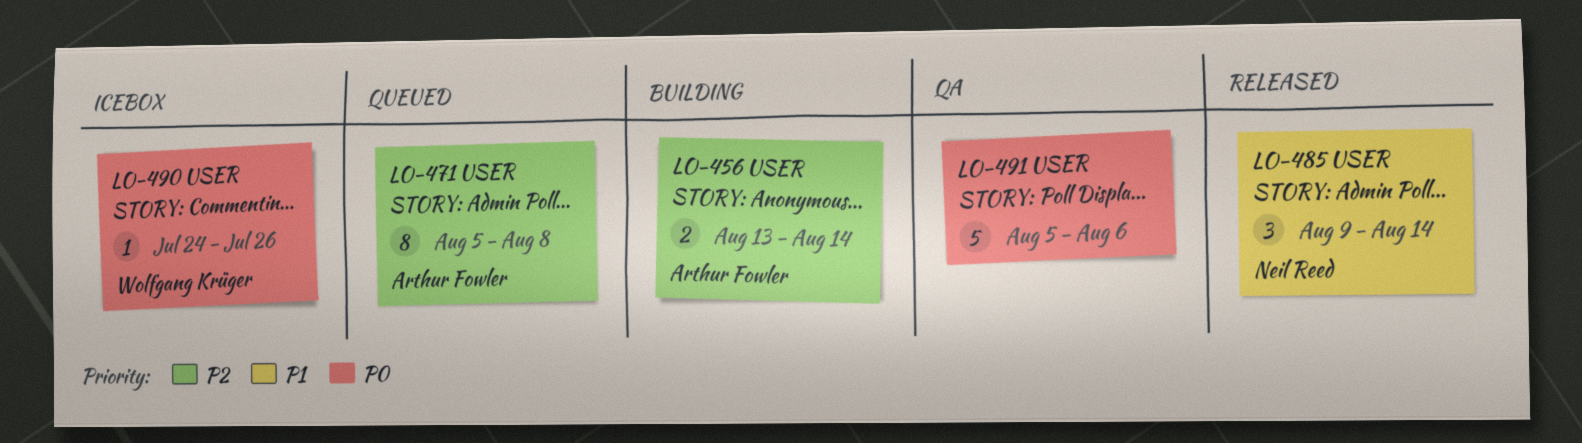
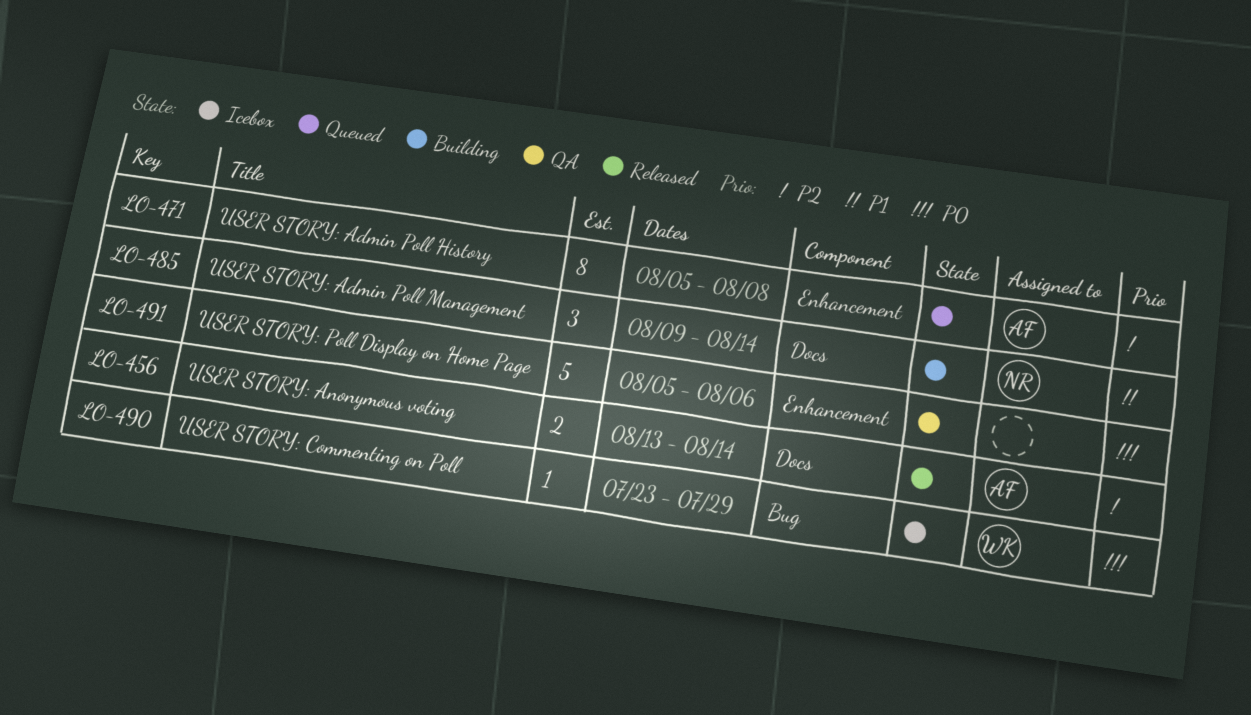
LO-456, status: Building -> Released
LO-485, status: Released -> Building
LO-490, start: Jul 24 -> Jul 23
LO-490, due: Jul 26 -> Jul 29

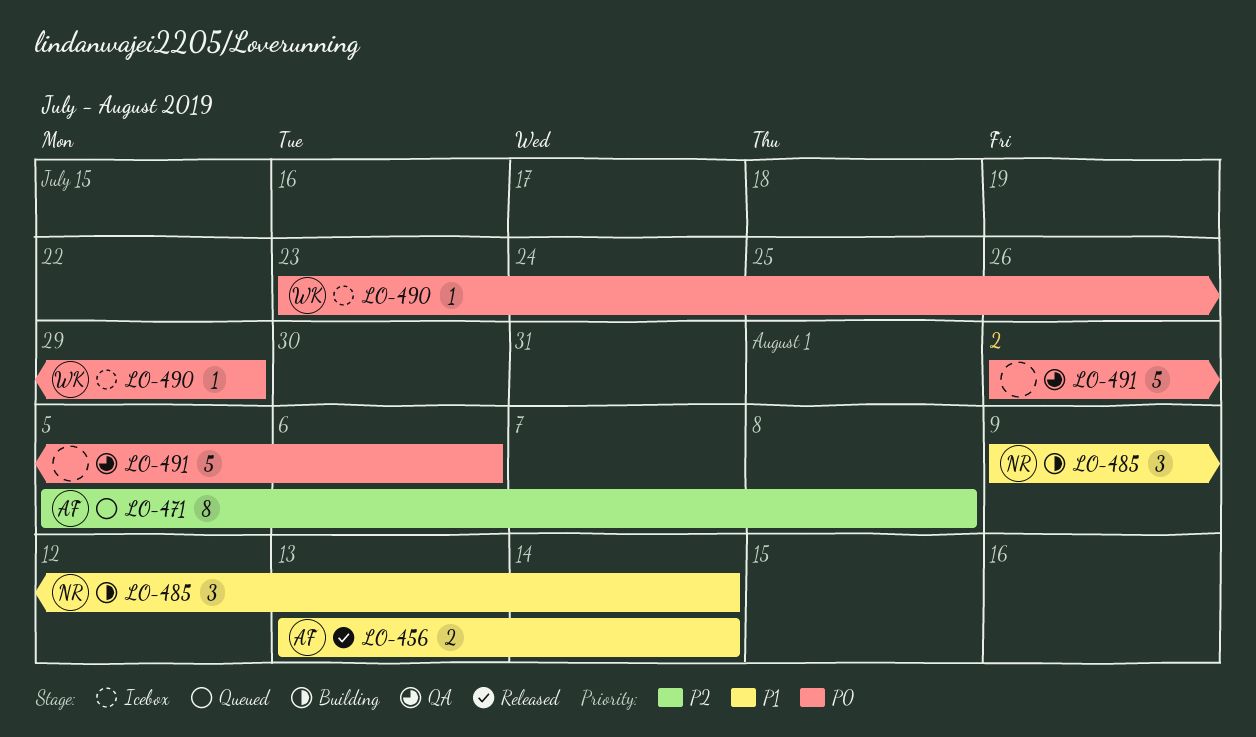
LO-456, priority: P2 -> P1
LO-491, start: Aug 5 -> Aug 2

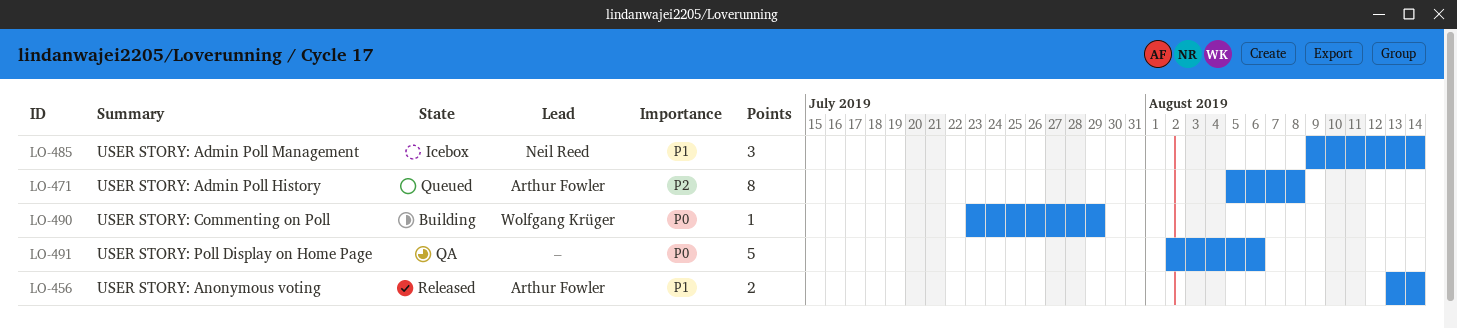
LO-485, status: Building -> Icebox
LO-490, status: Icebox -> Building

